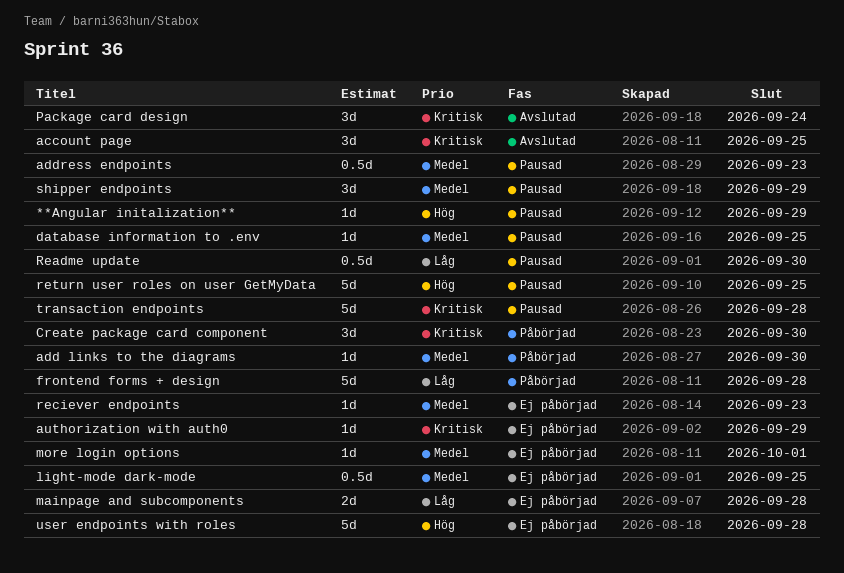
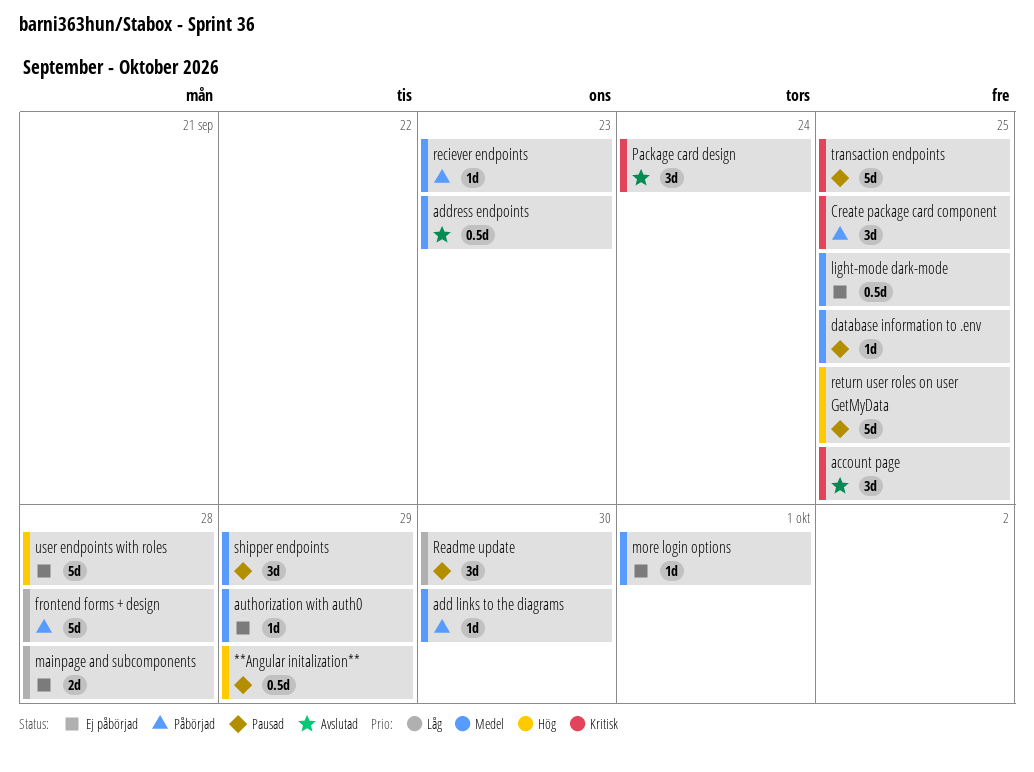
**Angular initalization**, estimate: 1d -> 0.5d
address endpoints, status: Pausad -> Avslutad
authorization with auth0, priority: Kritisk -> Medel
Create package card component, due: Sep 30 -> Sep 25
Readme update, estimate: 0.5d -> 3d
reciever endpoints, status: Ej påbörjad -> Påbörjad
transaction endpoints, due: Sep 28 -> Sep 25

